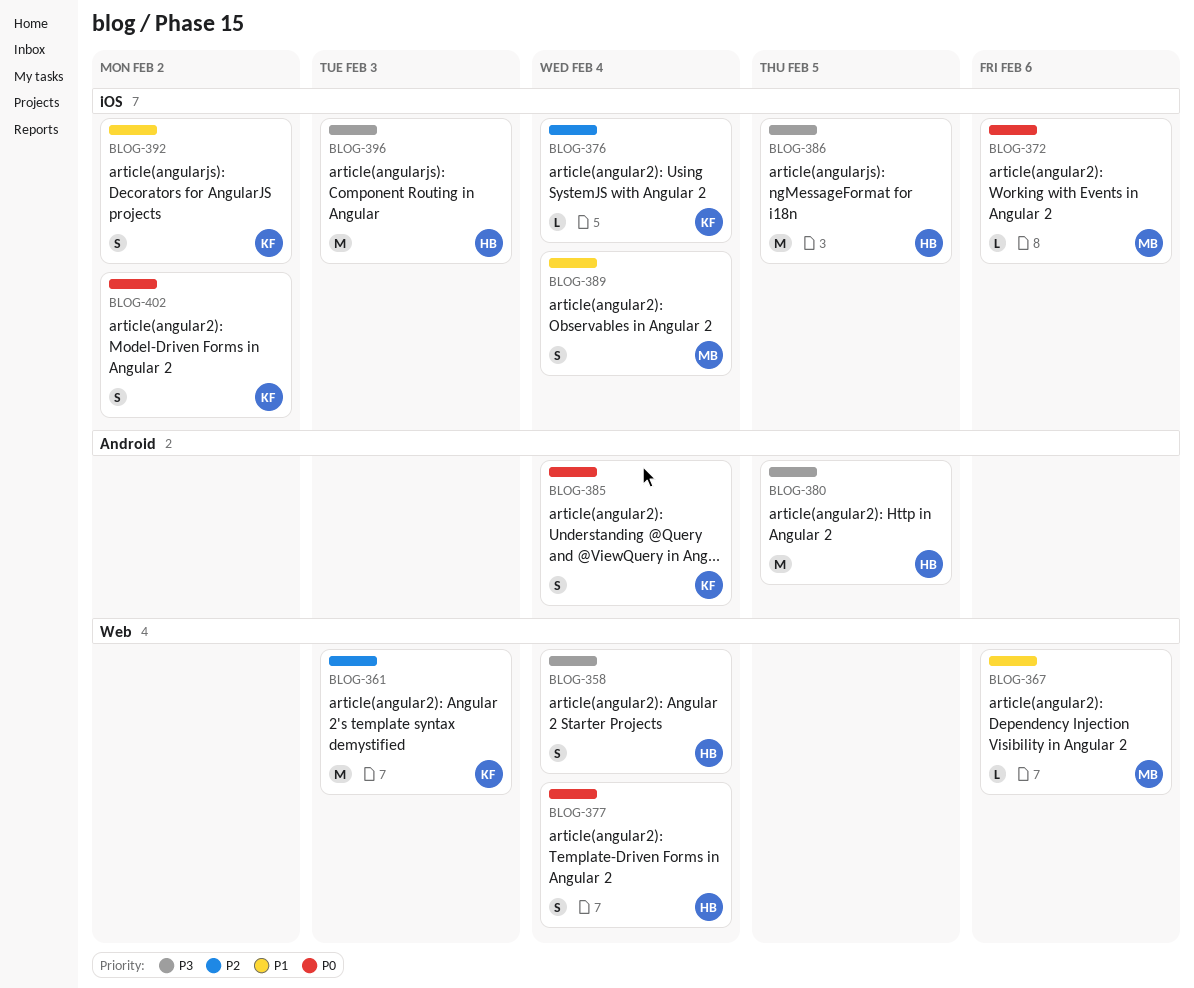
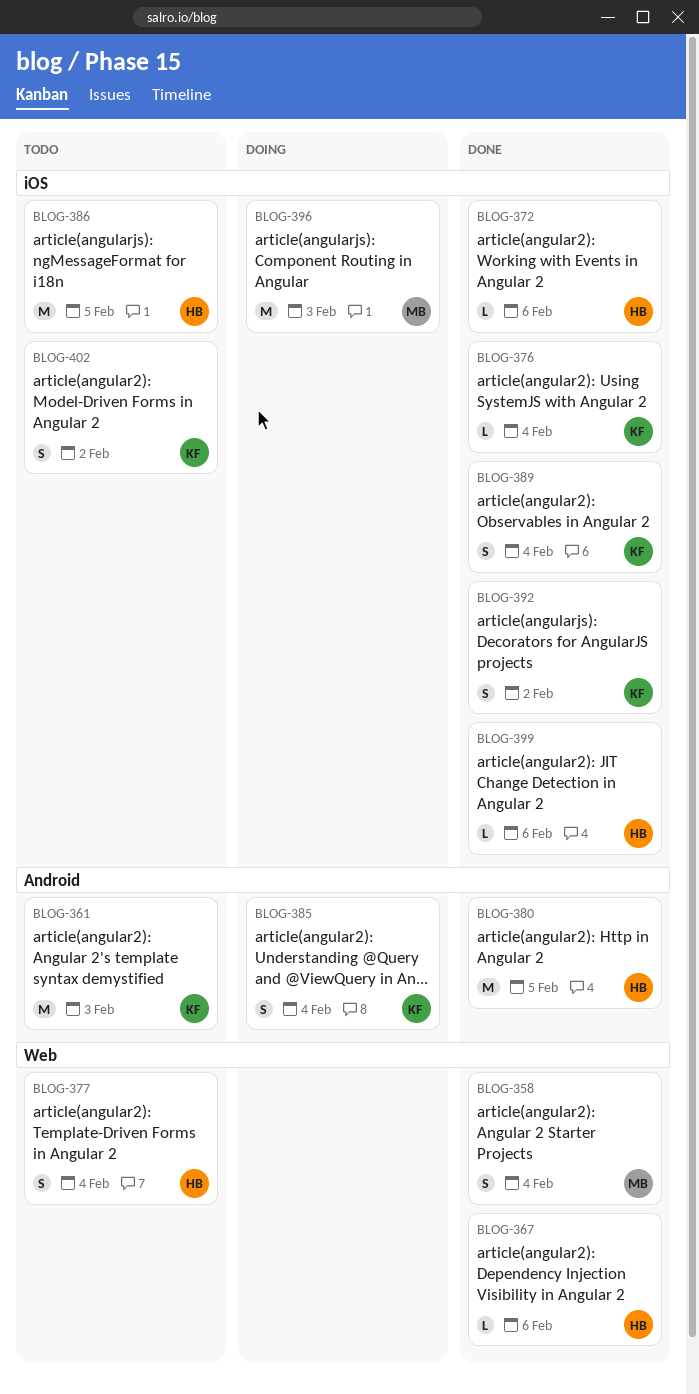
BLOG-358, owner: HB -> MB
BLOG-361, label: Web -> Android
BLOG-367, owner: MB -> HB
BLOG-372, owner: MB -> HB
BLOG-389, owner: MB -> KF
BLOG-396, owner: HB -> MB
BLOG-399: none -> present

